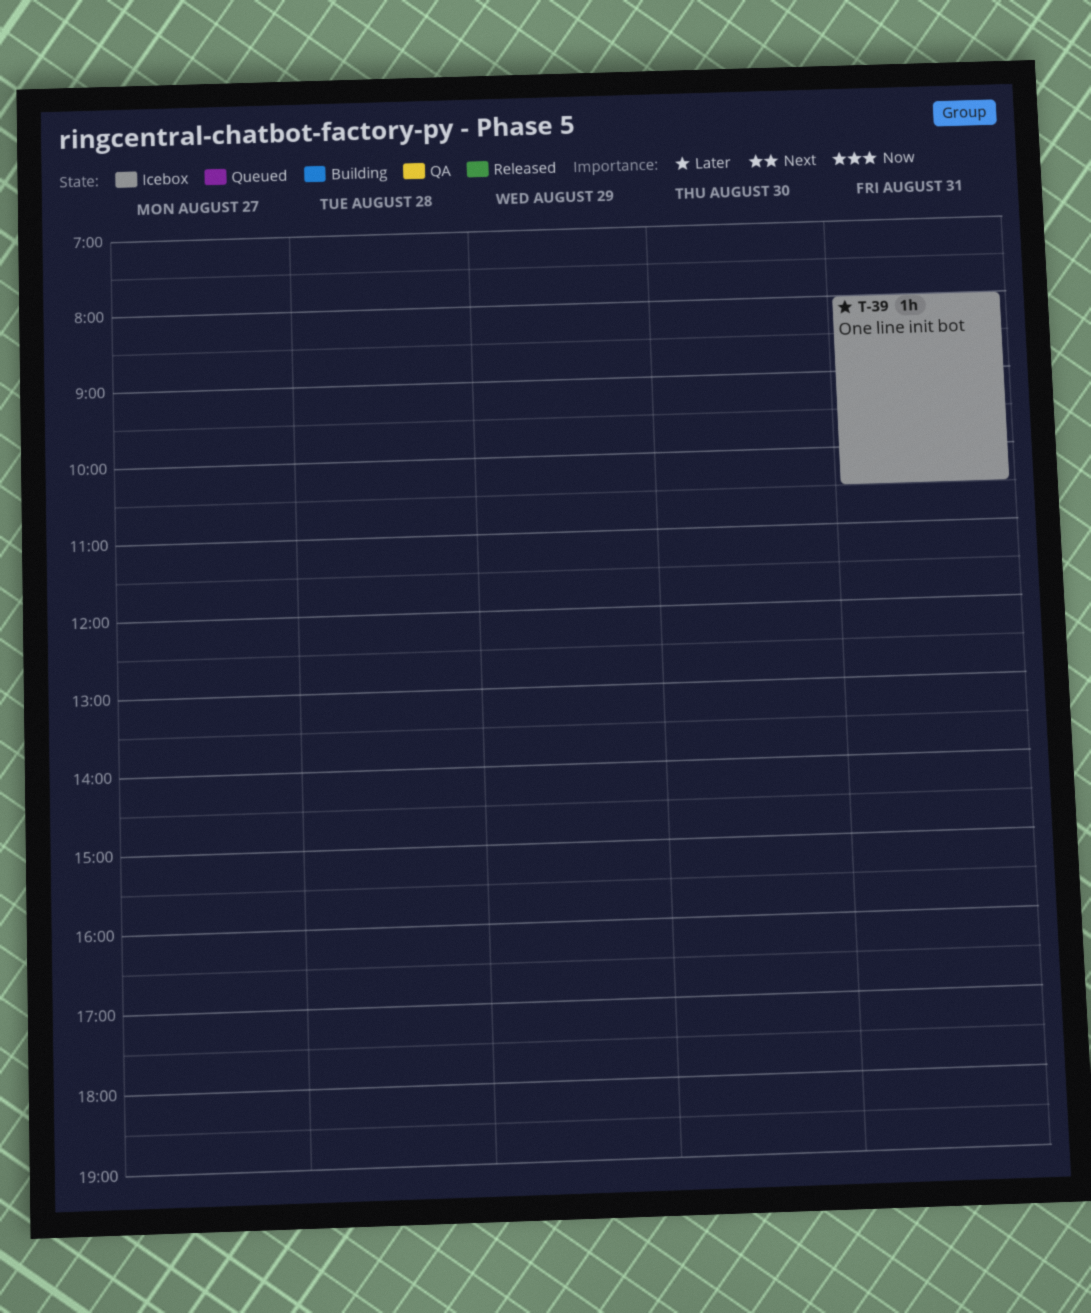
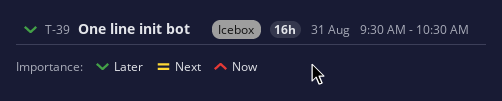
T-39, estimate: 1h -> 16h
T-39, begins: 08:00 -> 09:30

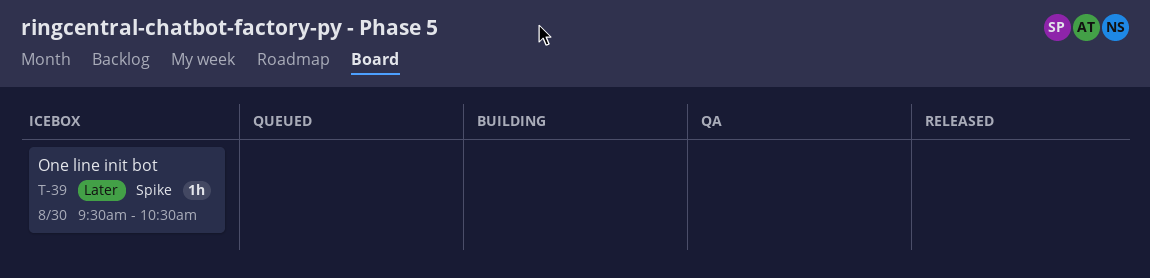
T-39, estimate: 16h -> 1h
T-39, day: Aug 31 -> Aug 30

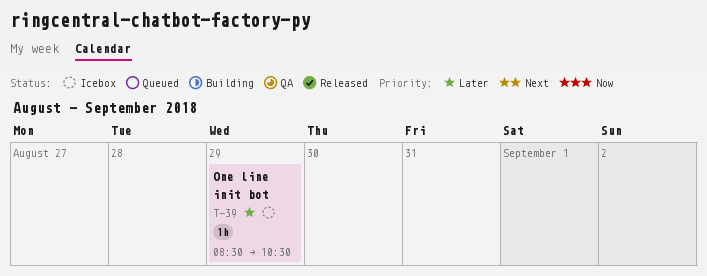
T-39, day: Aug 30 -> Aug 29
T-39, begins: 09:30 -> 08:30

